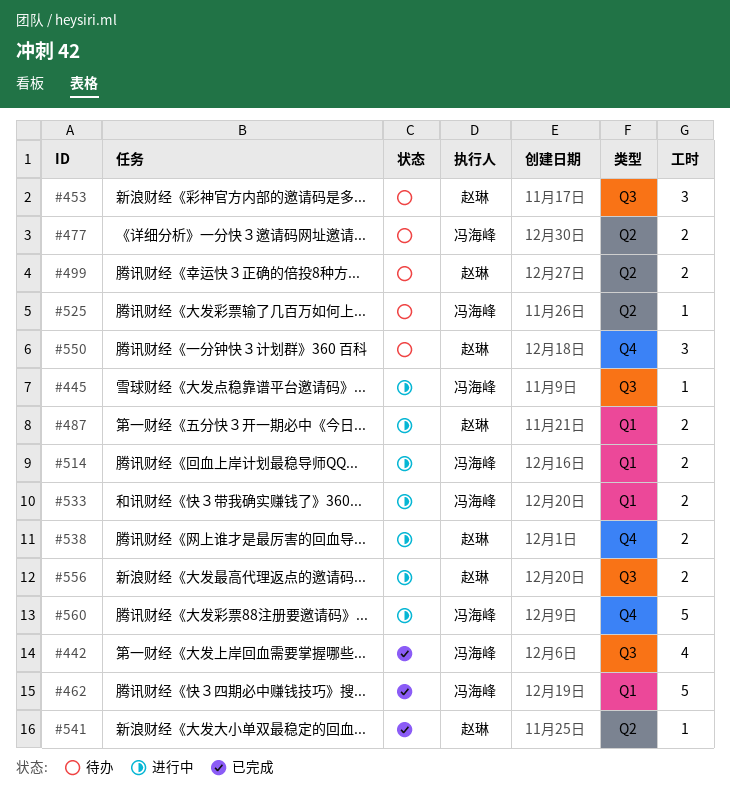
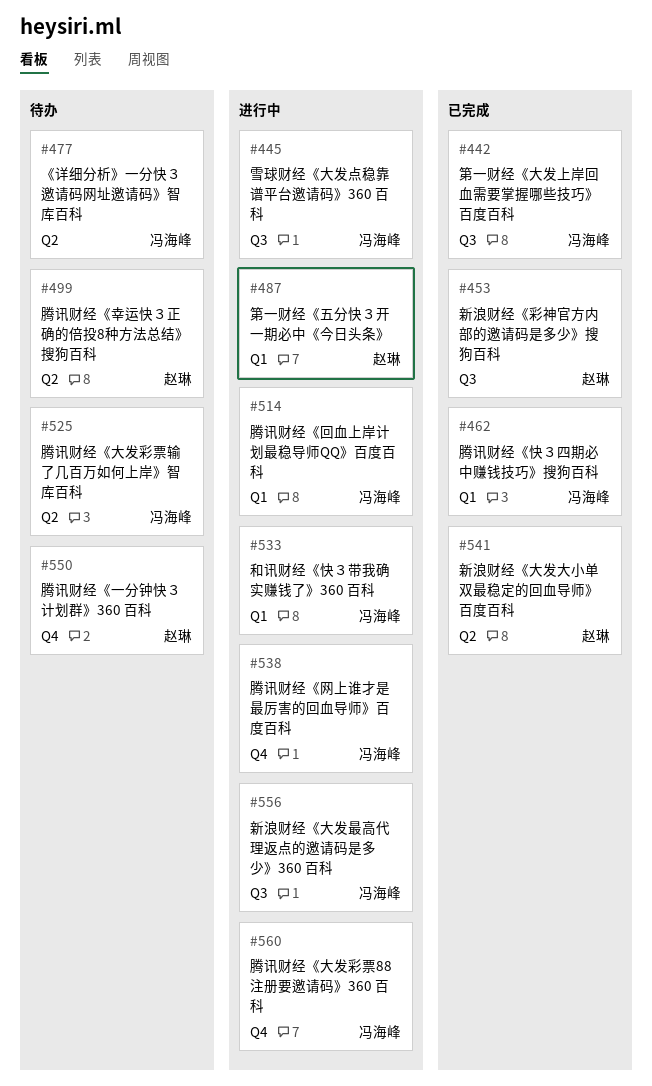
#453, status: 待办 -> 已完成
#538, owner: 赵琳 -> 冯海峰
#556, owner: 赵琳 -> 冯海峰

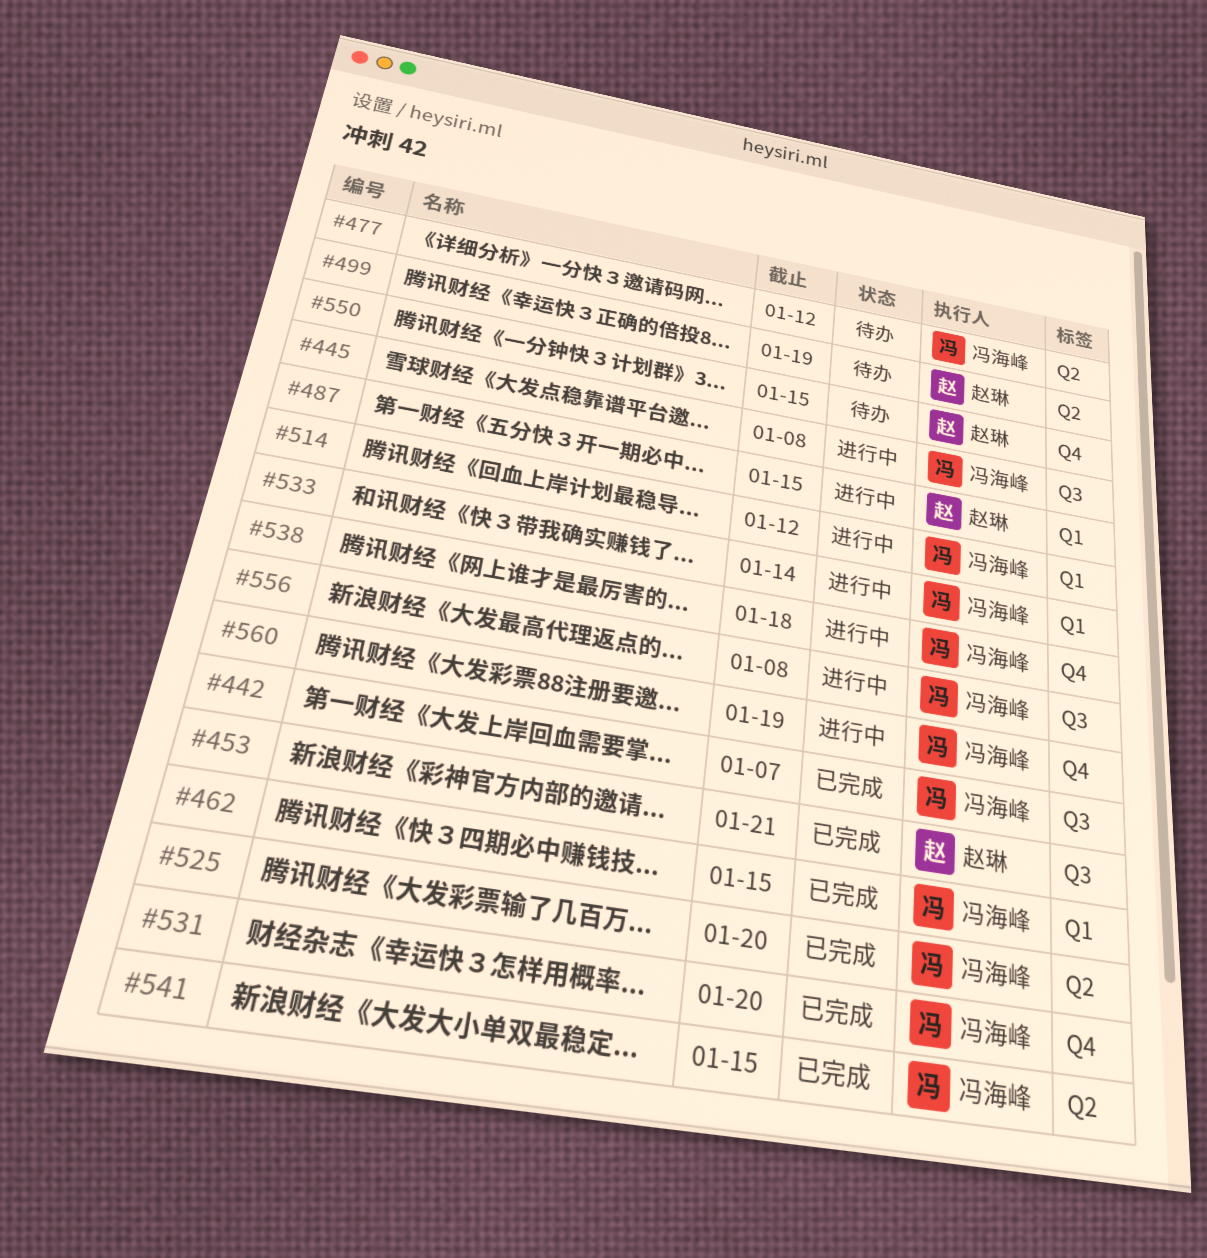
#525, status: 待办 -> 已完成
#531: none -> present
#541, owner: 赵琳 -> 冯海峰

